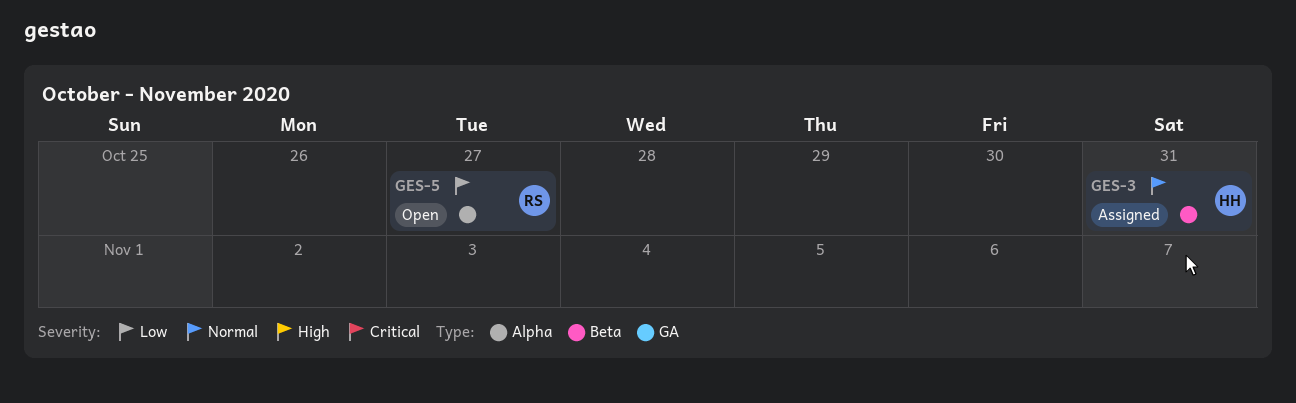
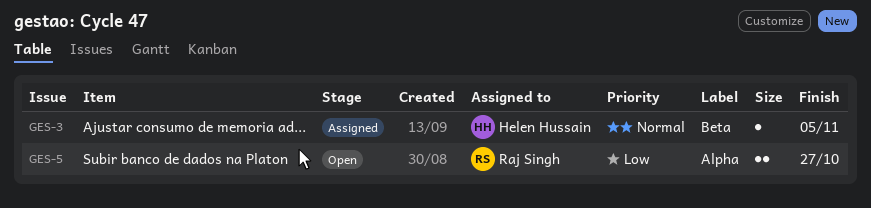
GES-3, due: Oct 31 -> Nov 5

